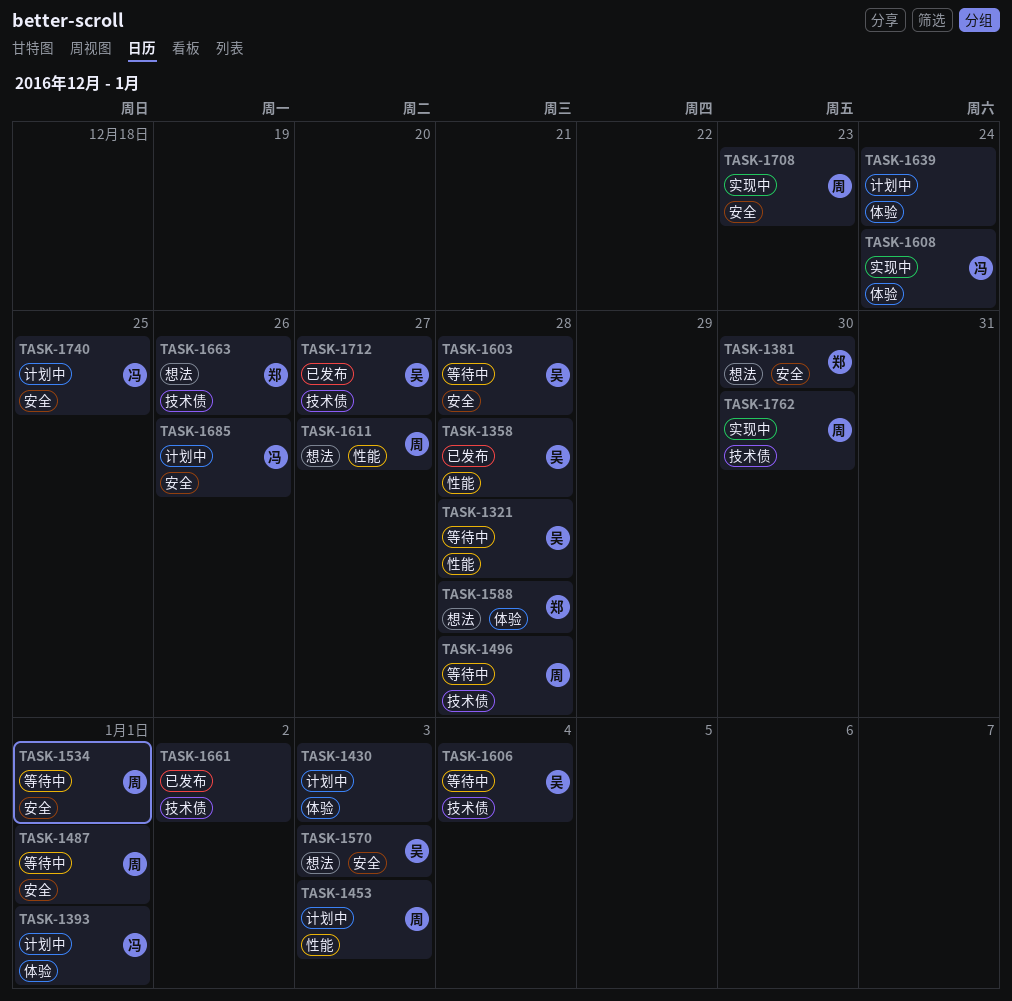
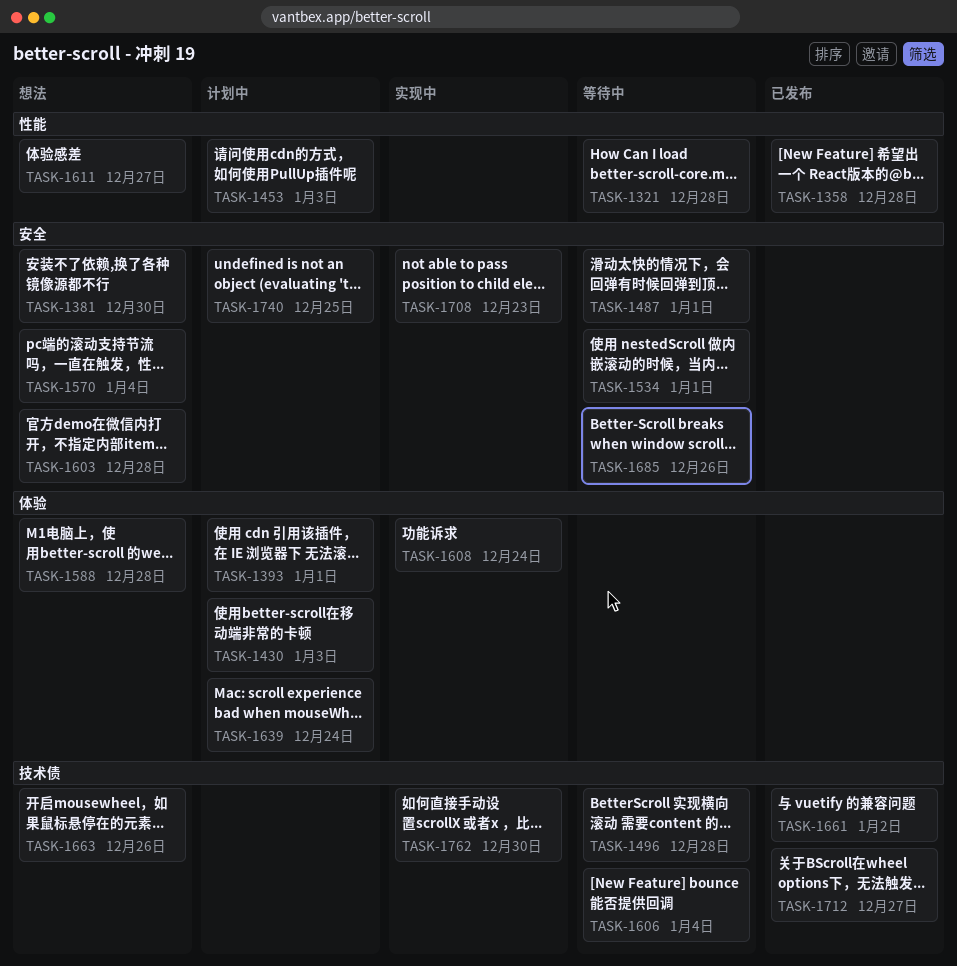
TASK-1570, due: Jan 3 -> Jan 4
TASK-1603, status: 等待中 -> 想法
TASK-1685, status: 计划中 -> 等待中

